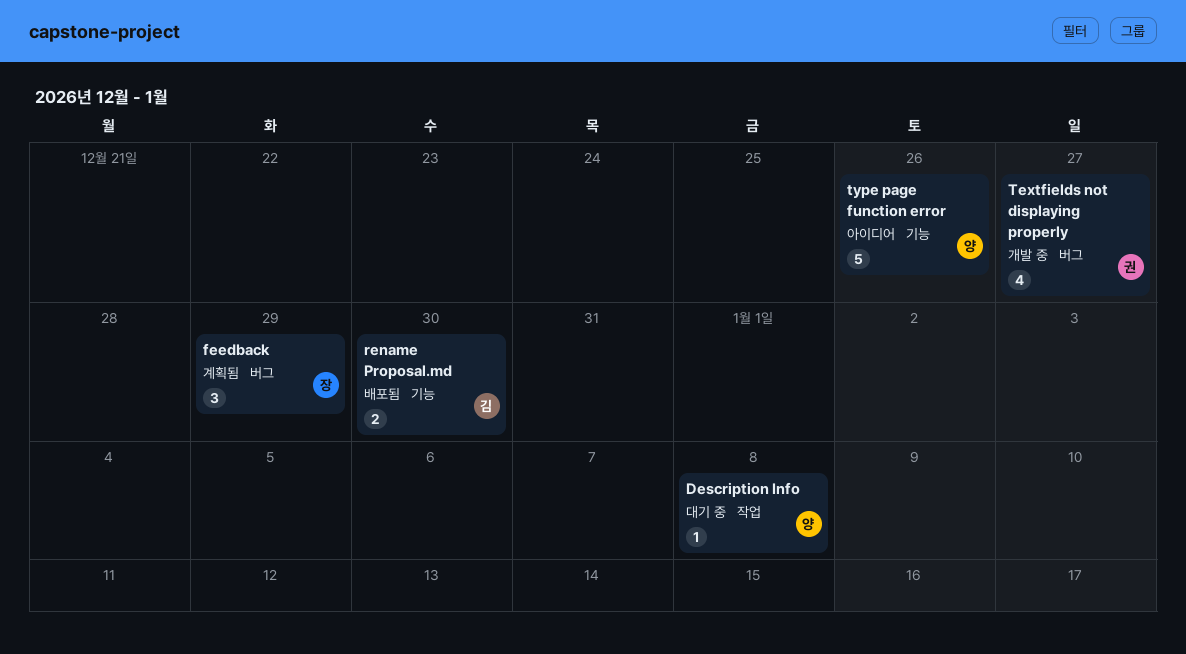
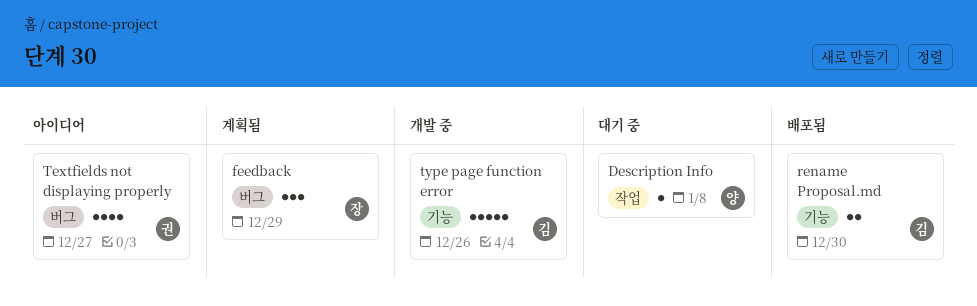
Textfields not displaying properly, status: 개발 중 -> 아이디어
type page function error, status: 아이디어 -> 개발 중
type page function error, owner: 양 -> 김

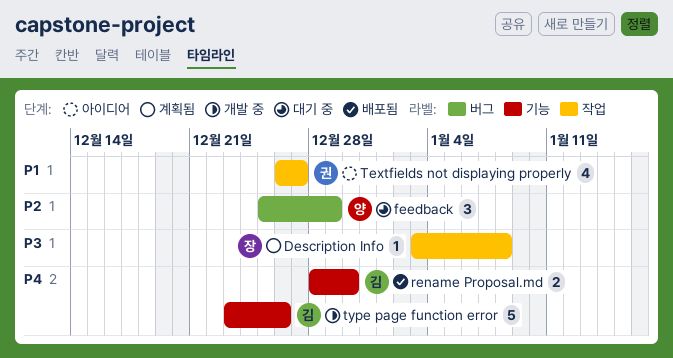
Description Info, status: 대기 중 -> 계획됨
Description Info, owner: 양 -> 장
feedback, status: 계획됨 -> 대기 중
feedback, owner: 장 -> 양
Textfields not displaying properly, label: 버그 -> 작업

